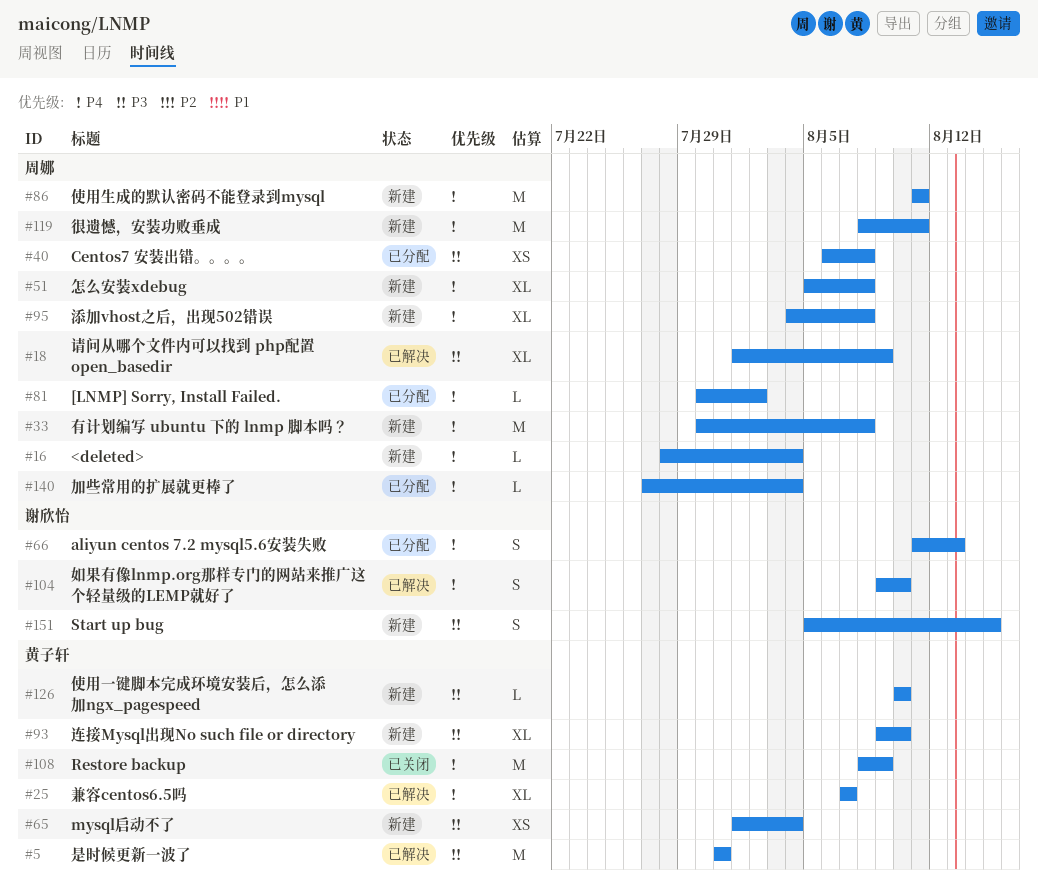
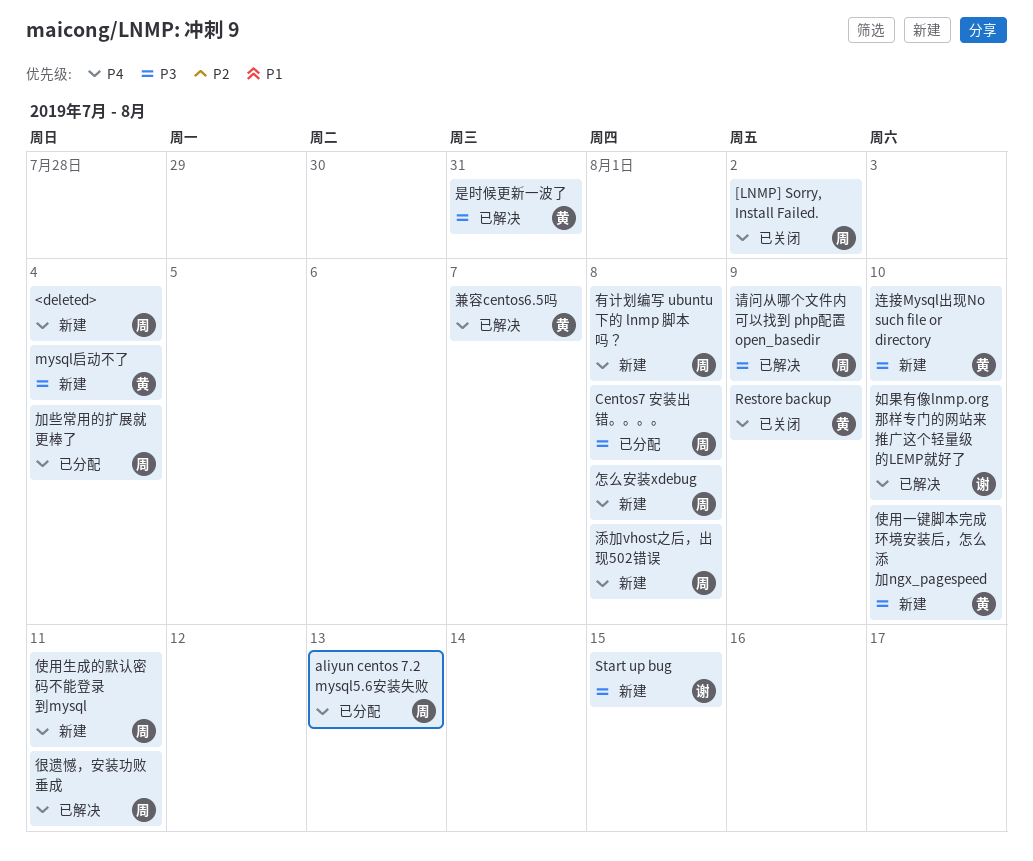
[LNMP] Sorry, Install Failed., status: 已分配 -> 已关闭
aliyun centos 7.2 mysql5.6安装失败, owner: 谢欣怡 -> 周娜
很遗憾，安装功败垂成, status: 新建 -> 已解决

